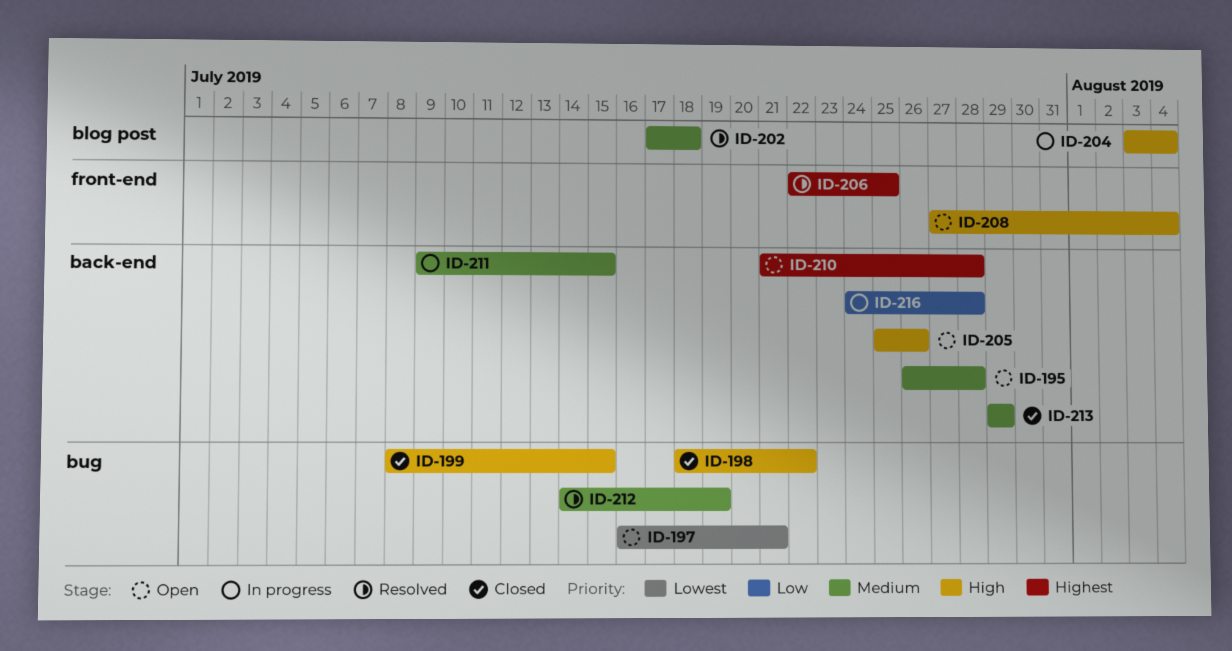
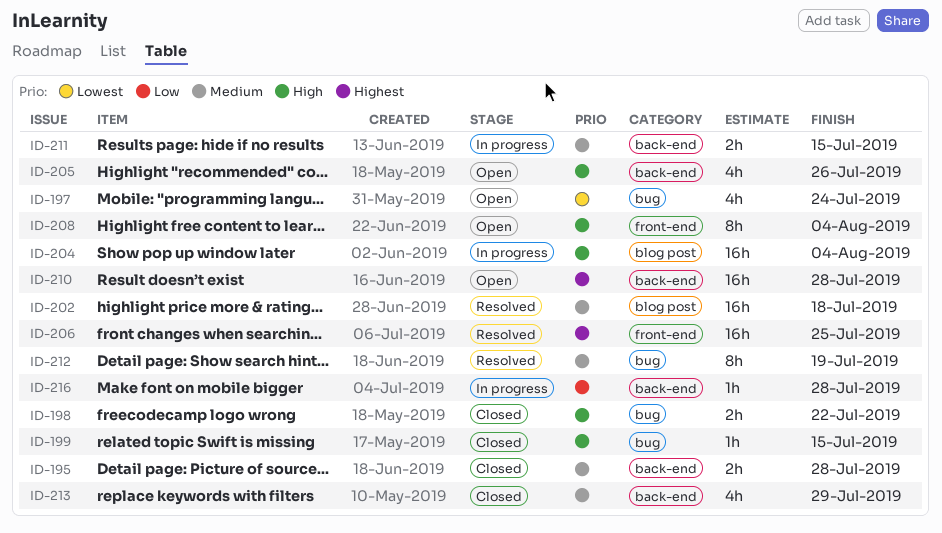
ID-195, status: Open -> Closed
ID-197, due: Jul 21 -> Jul 24

